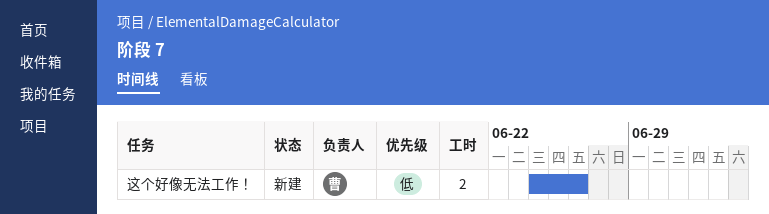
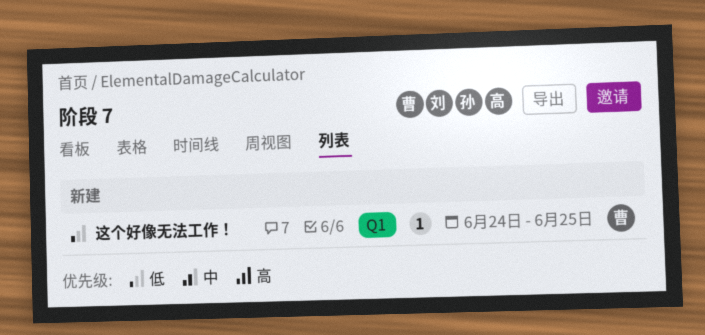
这个好像无法工作！, estimate: 2 -> 1
这个好像无法工作！, due: Jun 26 -> Jun 25

